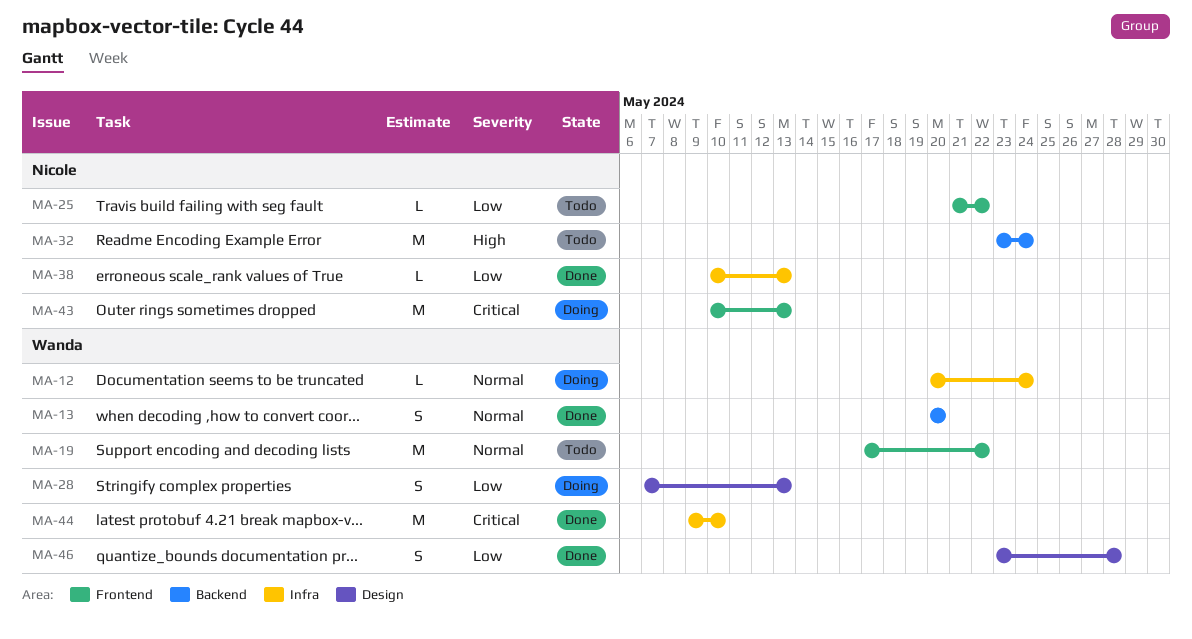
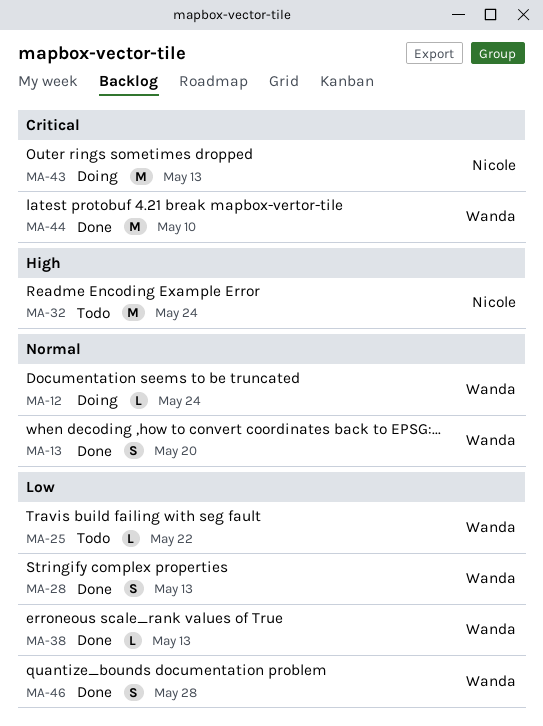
MA-19: present -> none
MA-25, owner: Nicole -> Wanda
MA-28, status: Doing -> Done
MA-38, owner: Nicole -> Wanda

